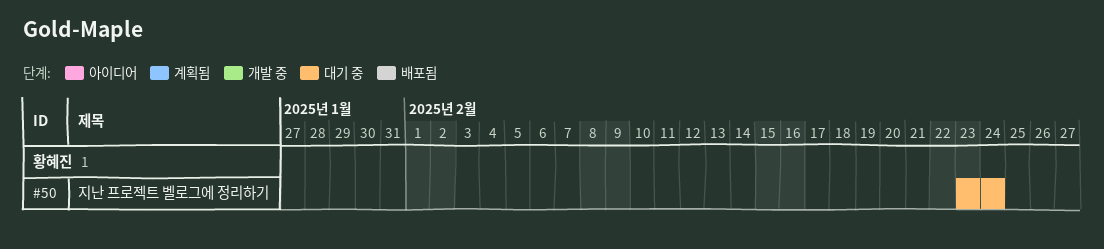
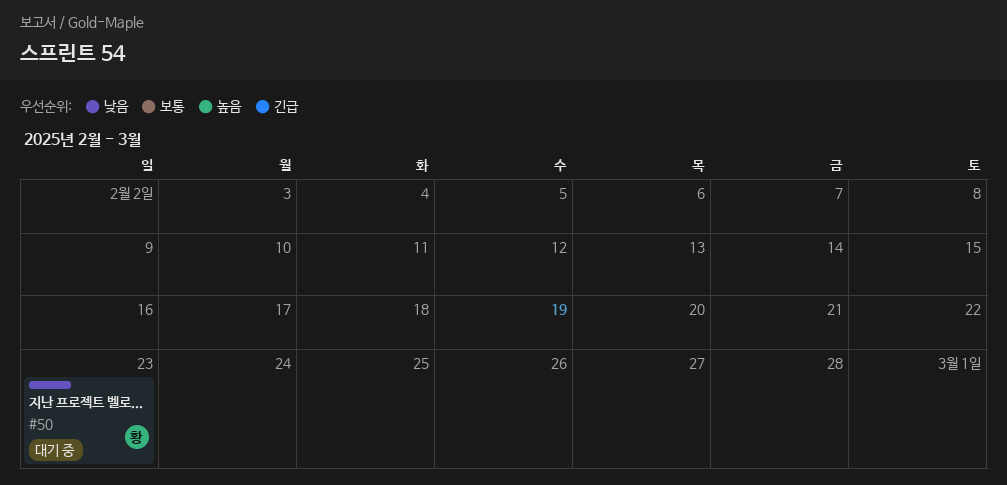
#50, due: Feb 24 -> Feb 23

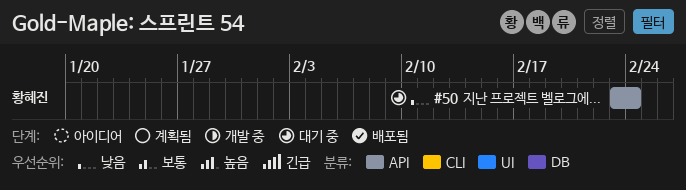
#50, due: Feb 23 -> Feb 24

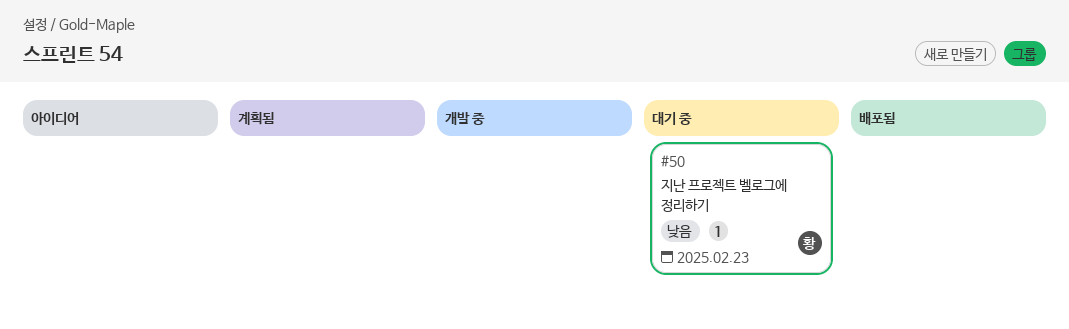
#50, due: Feb 24 -> Feb 23

